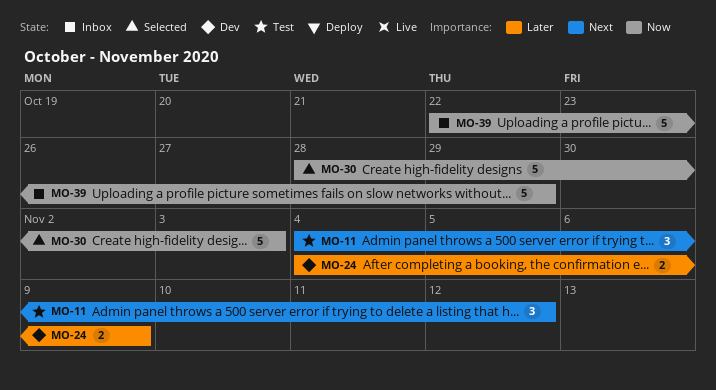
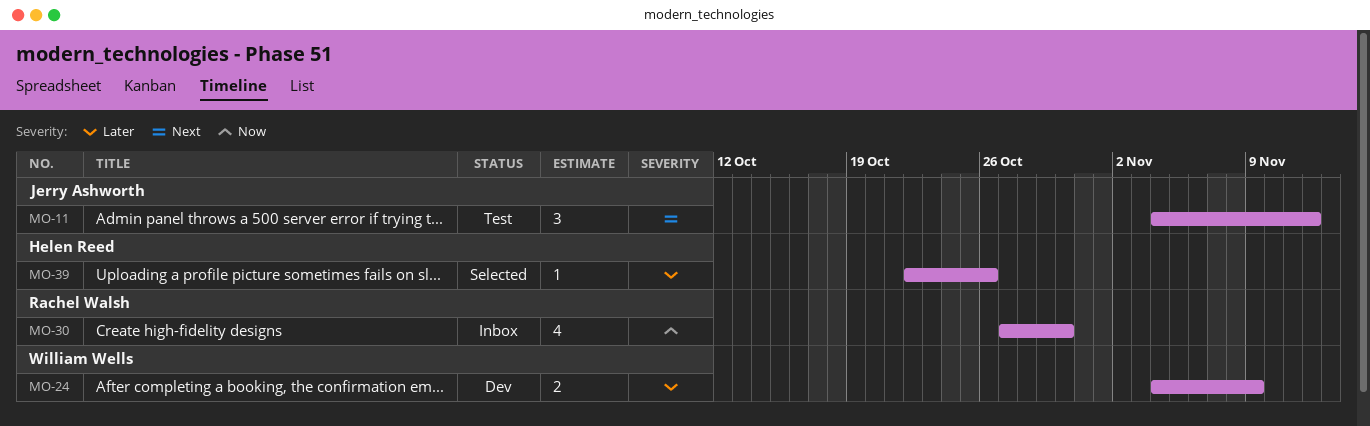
MO-30, status: Selected -> Inbox
MO-30, estimate: 5 -> 4
MO-30, start: Oct 28 -> Oct 27
MO-30, due: Nov 3 -> Oct 30
MO-39, status: Inbox -> Selected
MO-39, priority: Now -> Later
MO-39, estimate: 5 -> 1
MO-39, due: Oct 29 -> Oct 26

